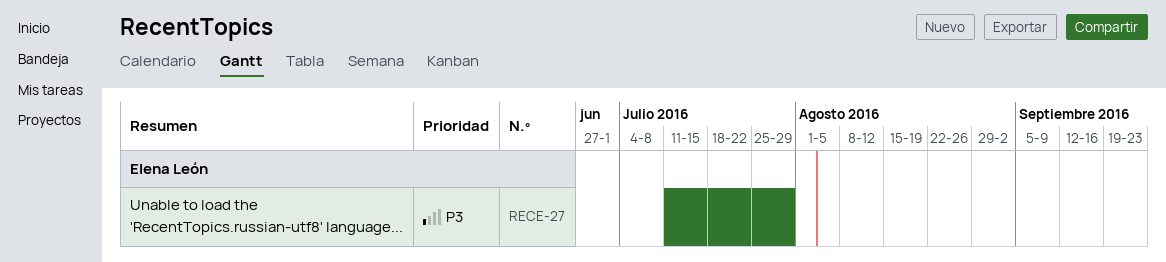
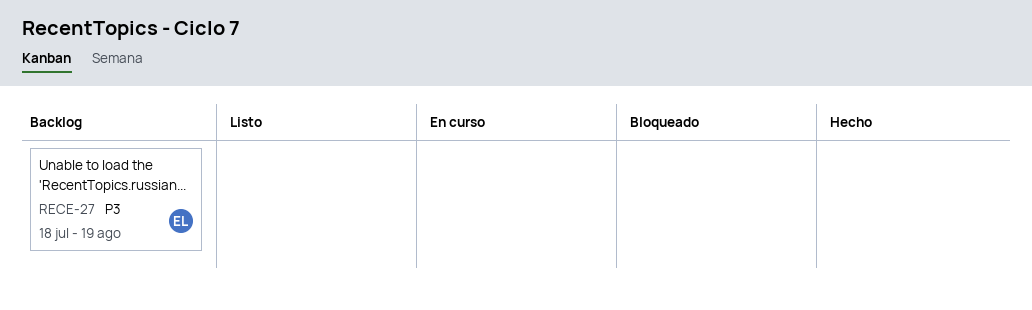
RECE-27, start: Jul 11 -> Jul 18
RECE-27, due: Jul 29 -> Aug 19

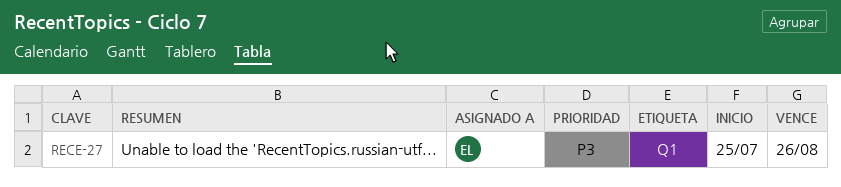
RECE-27, start: Jul 18 -> Jul 25
RECE-27, due: Aug 19 -> Aug 26

